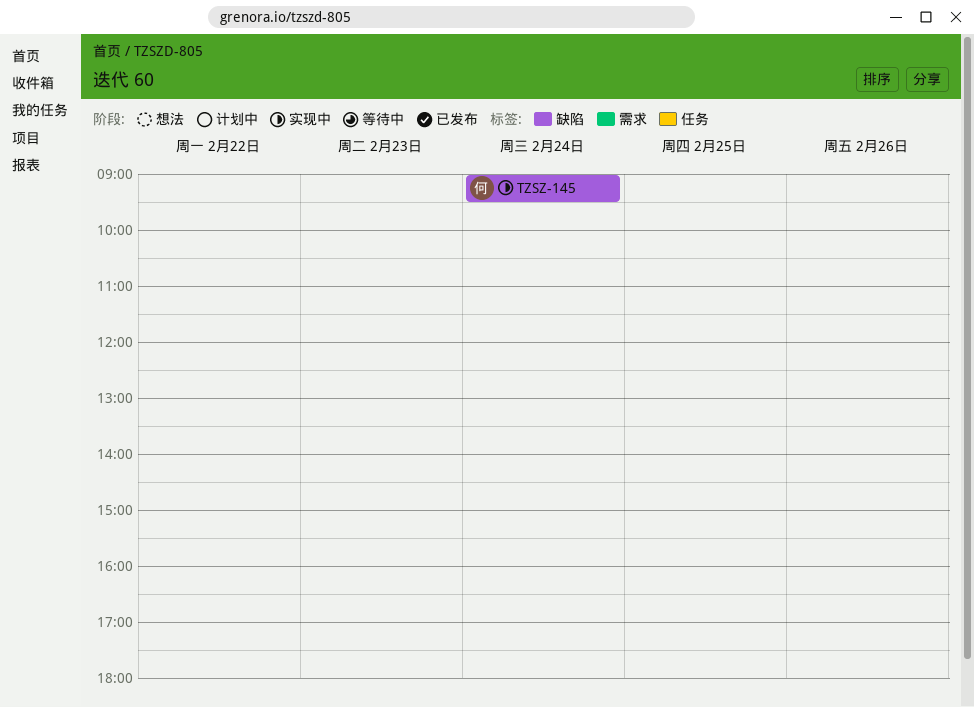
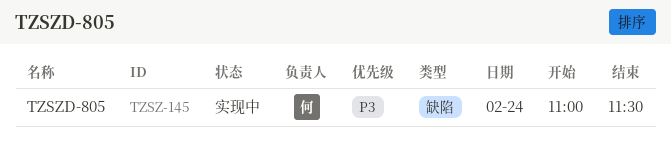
TZSZ-145, begins: 09:00 -> 11:00
TZSZ-145, ends: 09:30 -> 11:30

